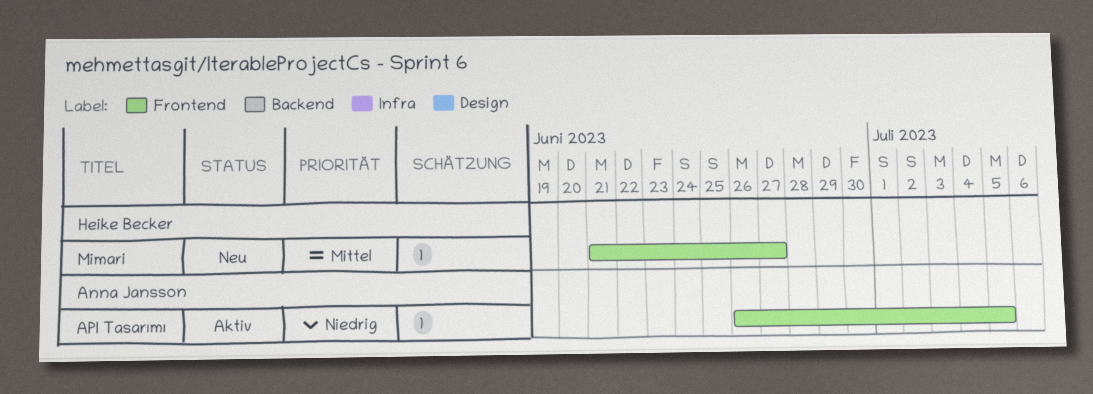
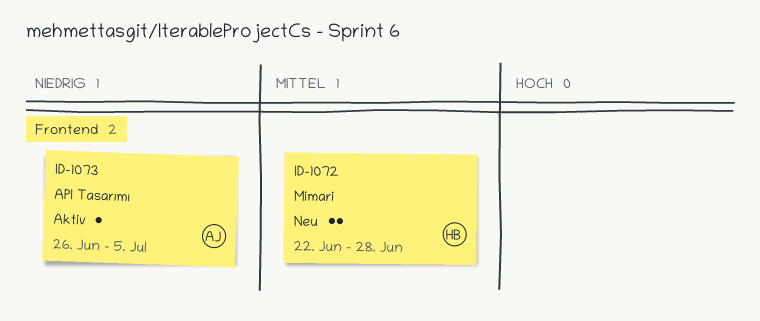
Mimari, estimate: 1 -> 2
Mimari, start: Jun 21 -> Jun 22
Mimari, due: Jun 27 -> Jun 28

